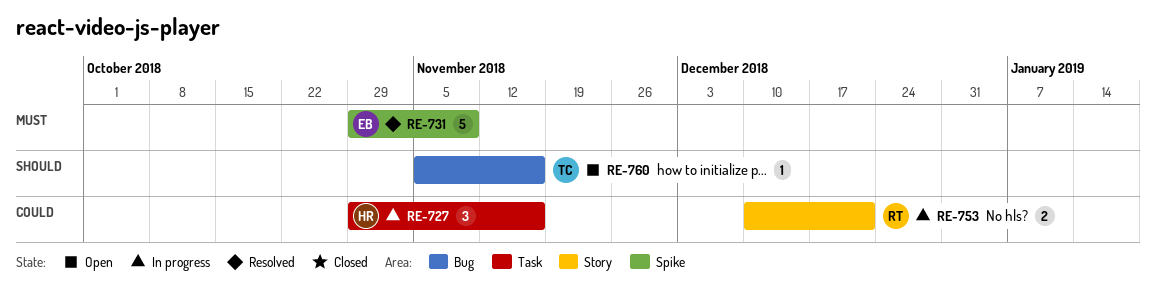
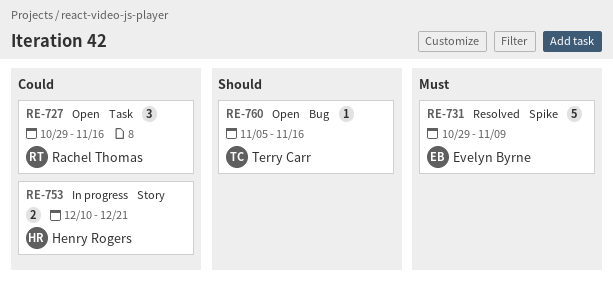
RE-727, status: In progress -> Open
RE-727, owner: Henry Rogers -> Rachel Thomas
RE-753, owner: Rachel Thomas -> Henry Rogers

